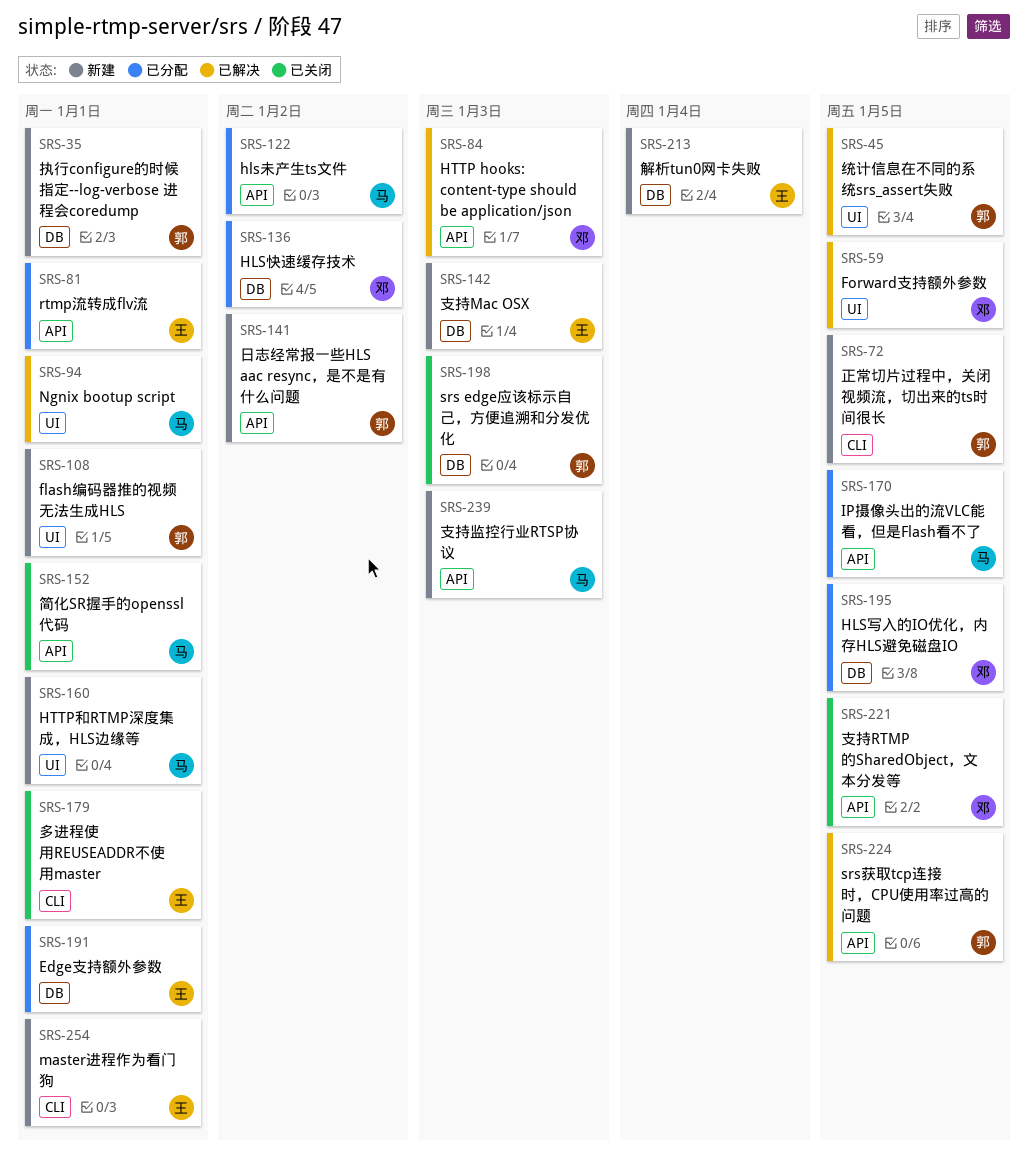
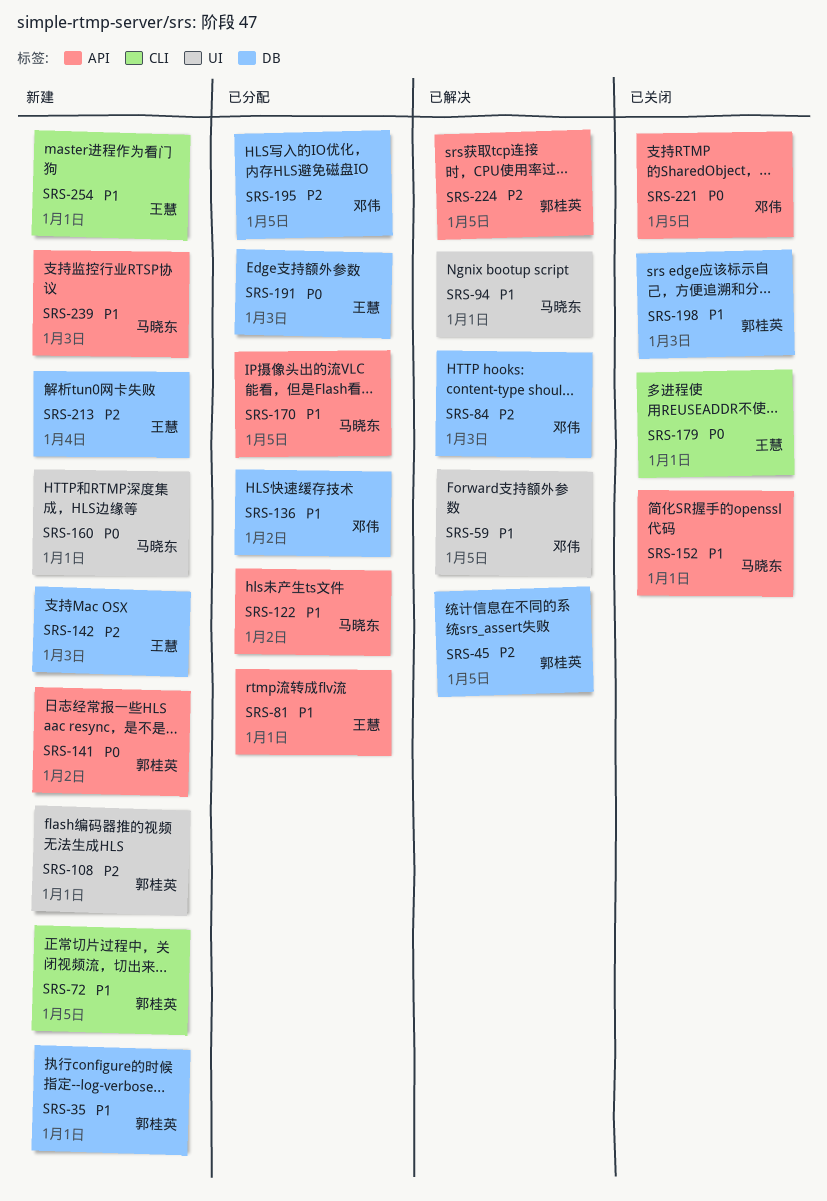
SRS-45, label: UI -> DB
SRS-84, label: API -> DB
SRS-191, due: Jan 1 -> Jan 3

